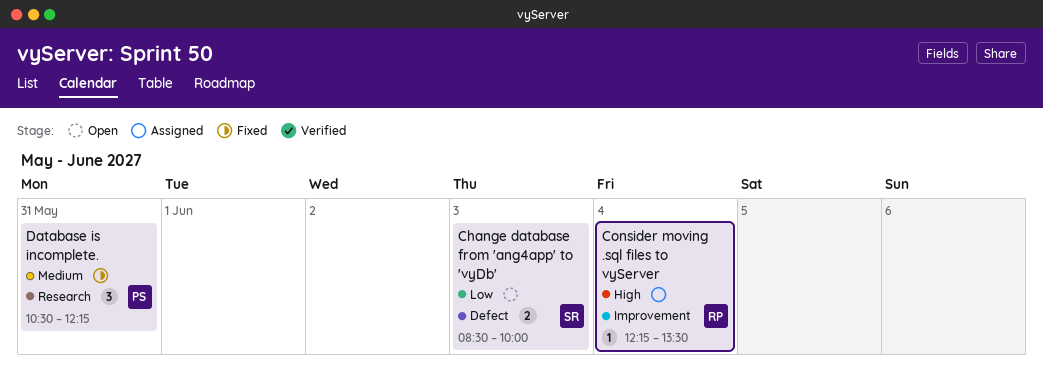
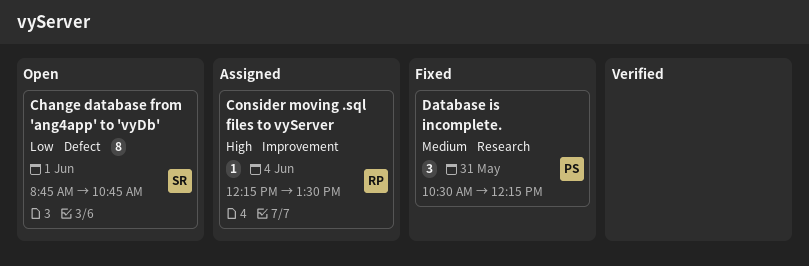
Change database from 'ang4app' to 'vyDb', estimate: 2 -> 8
Change database from 'ang4app' to 'vyDb', day: Jun 3 -> Jun 1
Change database from 'ang4app' to 'vyDb', begins: 08:30 -> 08:45
Change database from 'ang4app' to 'vyDb', ends: 10:00 -> 10:45

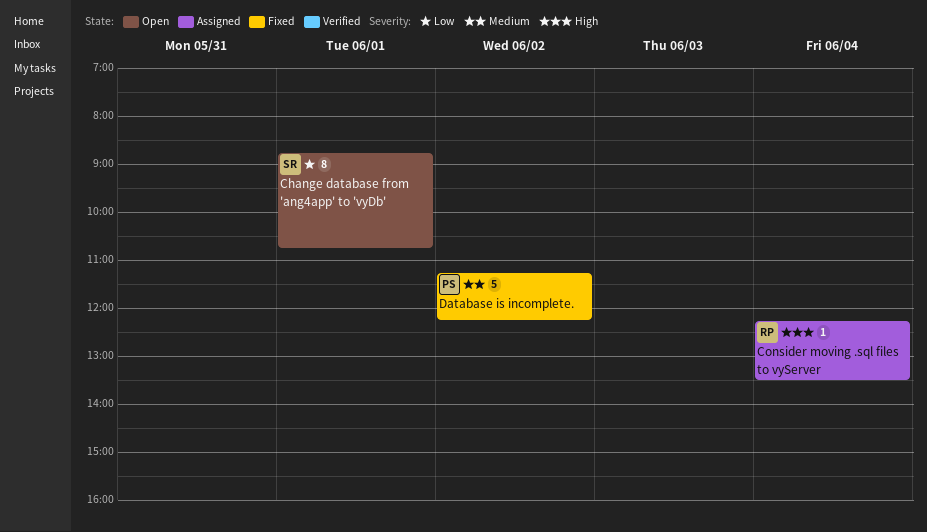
Database is incomplete., estimate: 3 -> 5
Database is incomplete., day: May 31 -> Jun 2
Database is incomplete., begins: 10:30 -> 11:15

